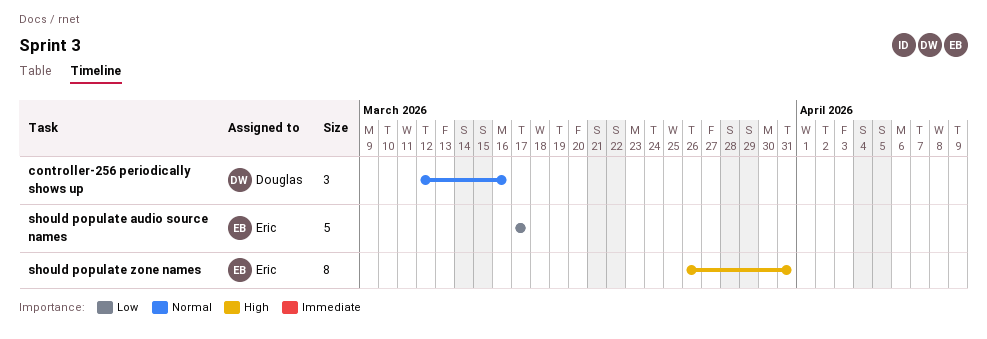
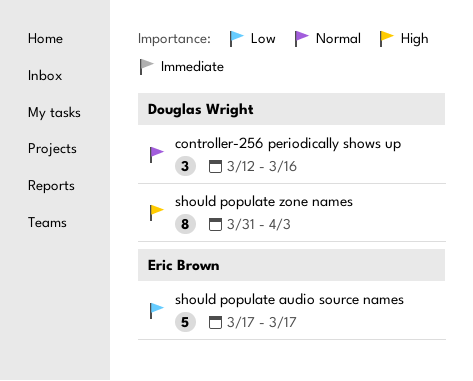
should populate zone names, owner: Eric Brown -> Douglas Wright
should populate zone names, start: Mar 26 -> Mar 31
should populate zone names, due: Mar 31 -> Apr 3

